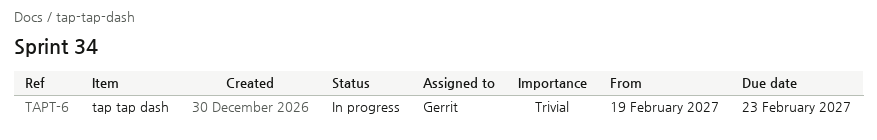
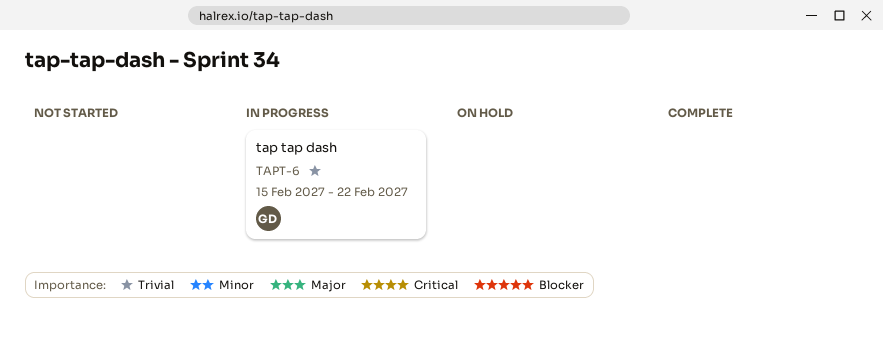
TAPT-6, start: Feb 19 -> Feb 15
TAPT-6, due: Feb 23 -> Feb 22

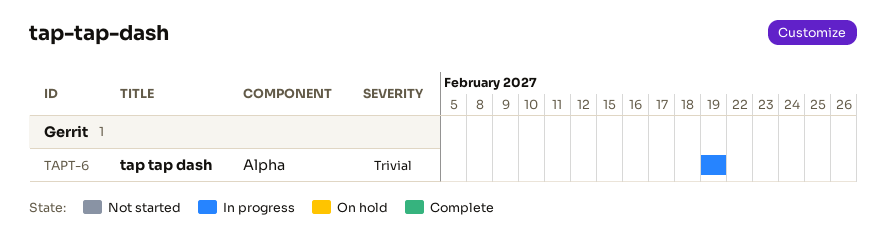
TAPT-6, start: Feb 15 -> Feb 19
TAPT-6, due: Feb 22 -> Feb 19

